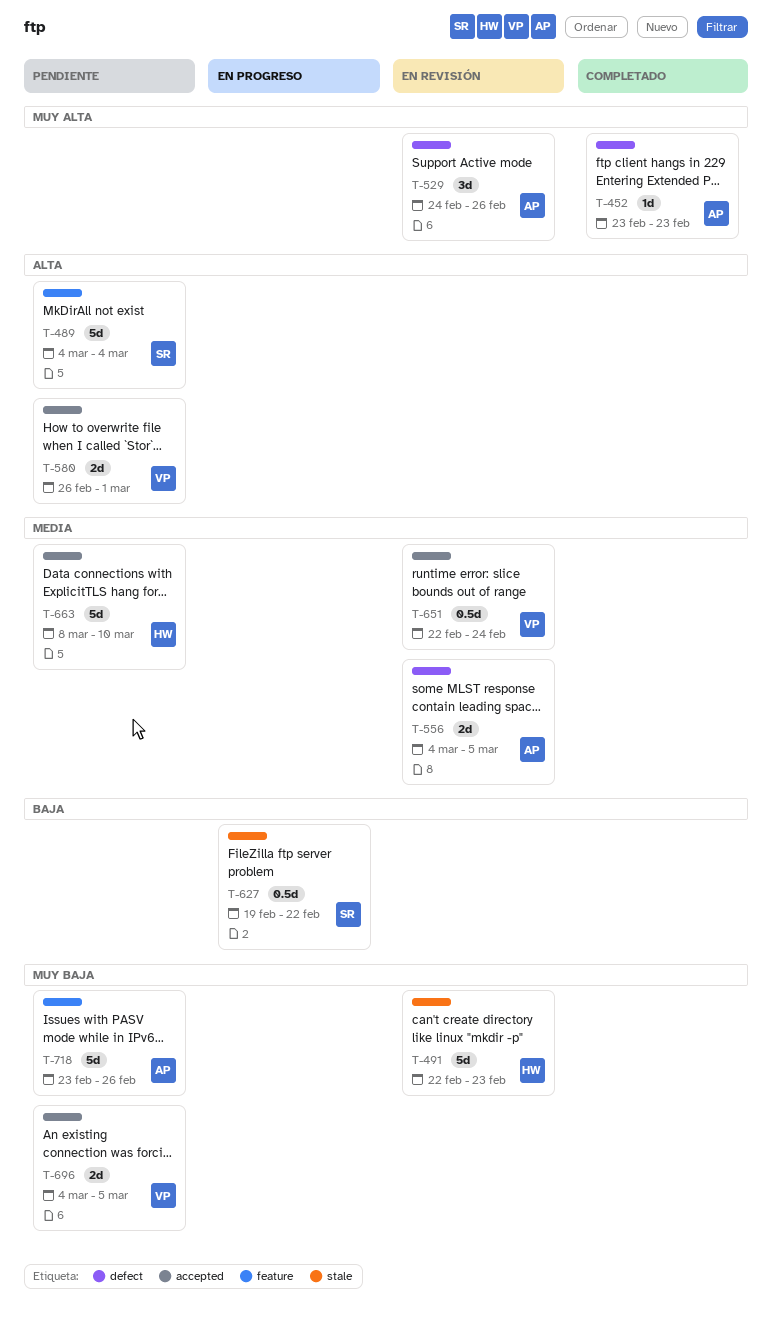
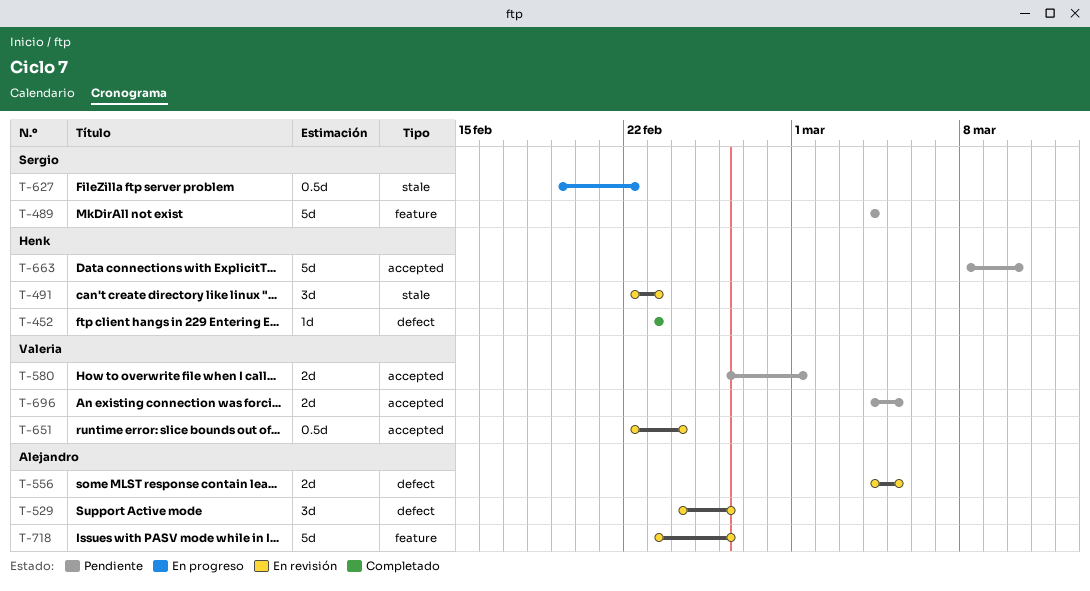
T-452, owner: Alejandro -> Henk
T-491, estimate: 5d -> 3d
T-718, status: Pendiente -> En revisión

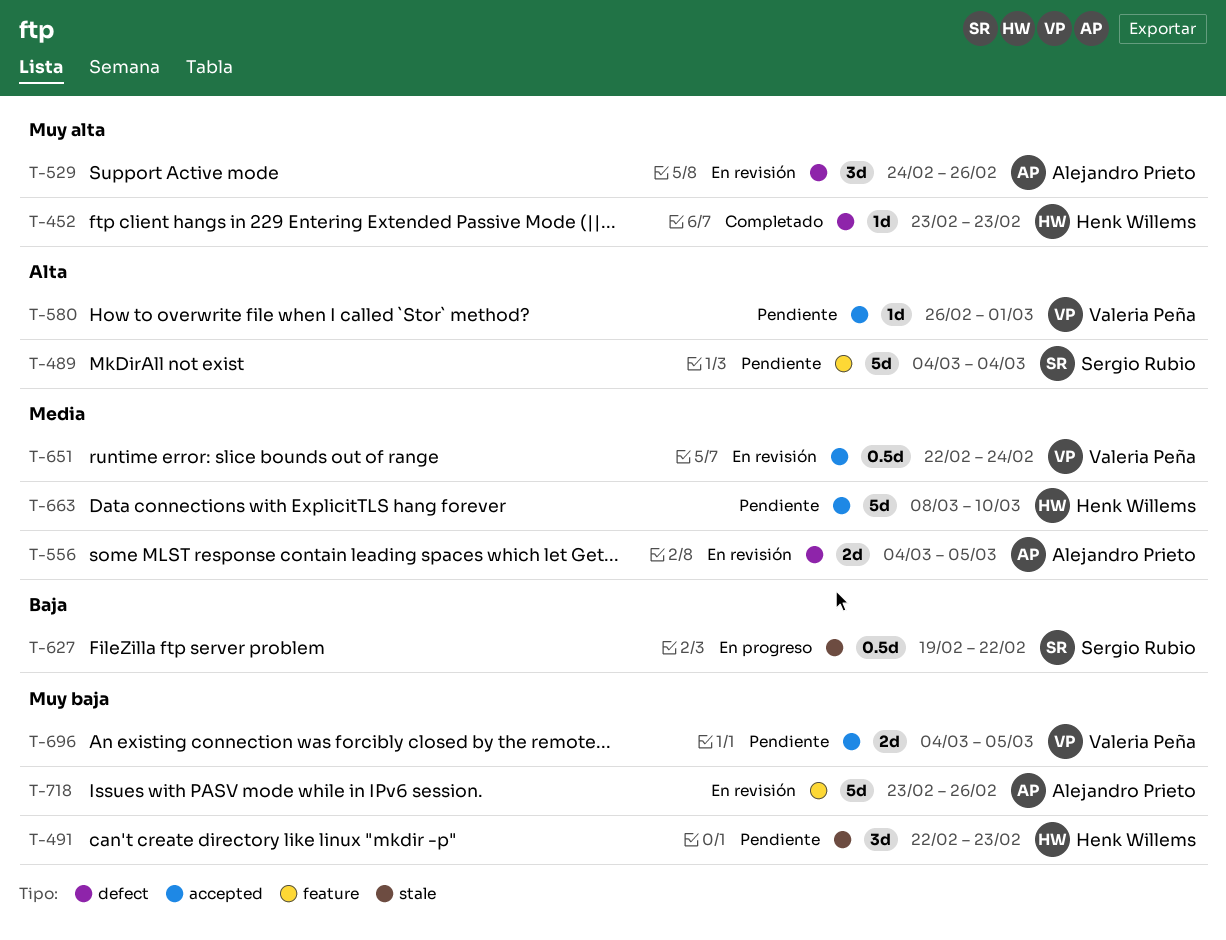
T-491, status: En revisión -> Pendiente
T-580, estimate: 2d -> 1d

